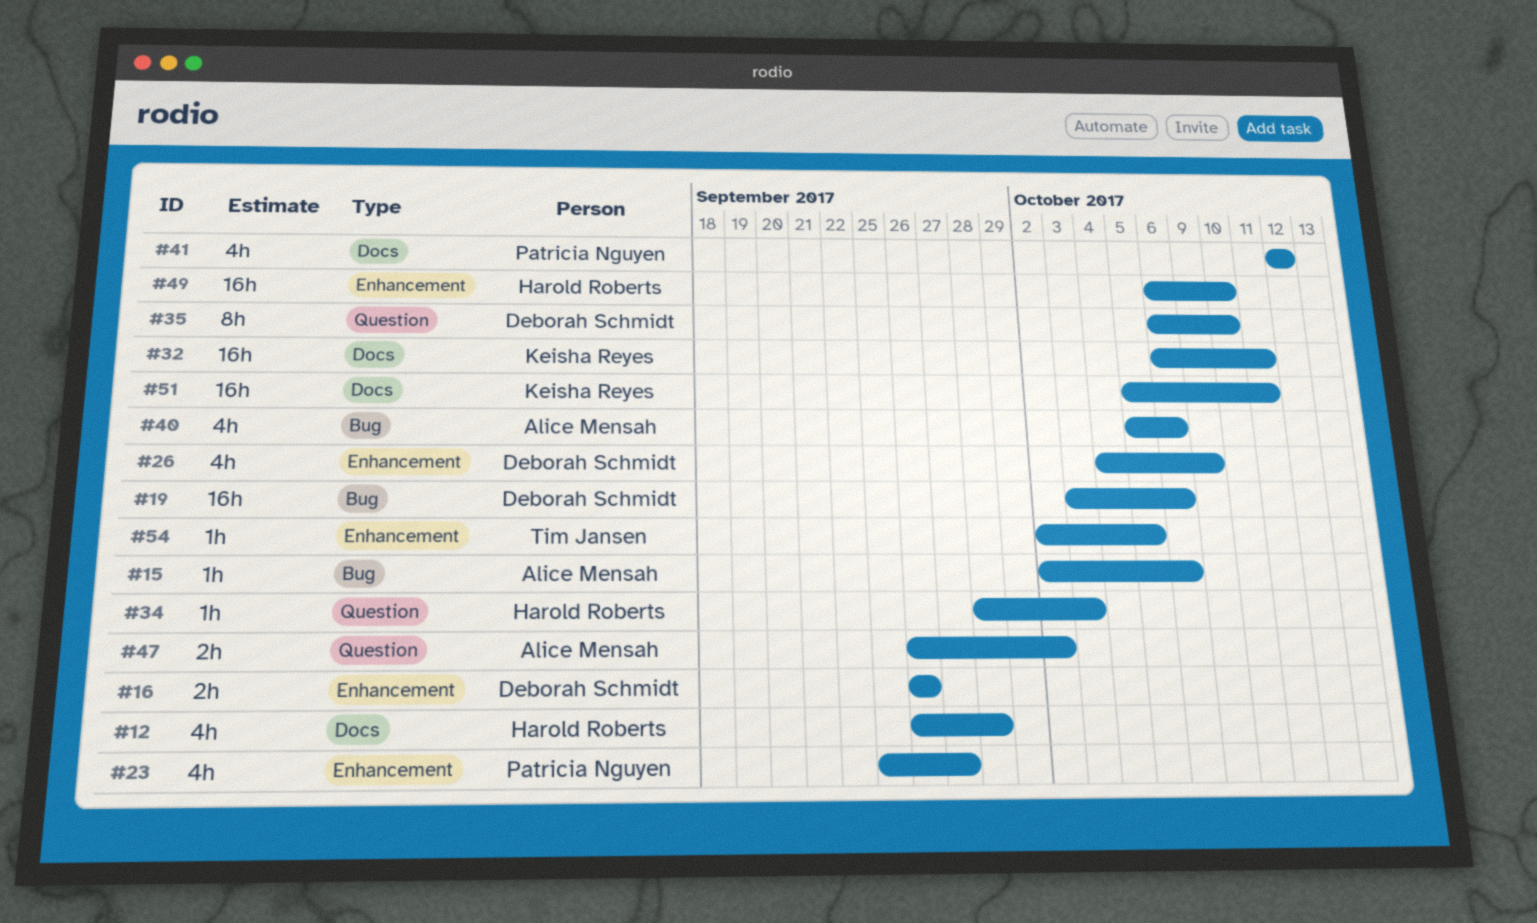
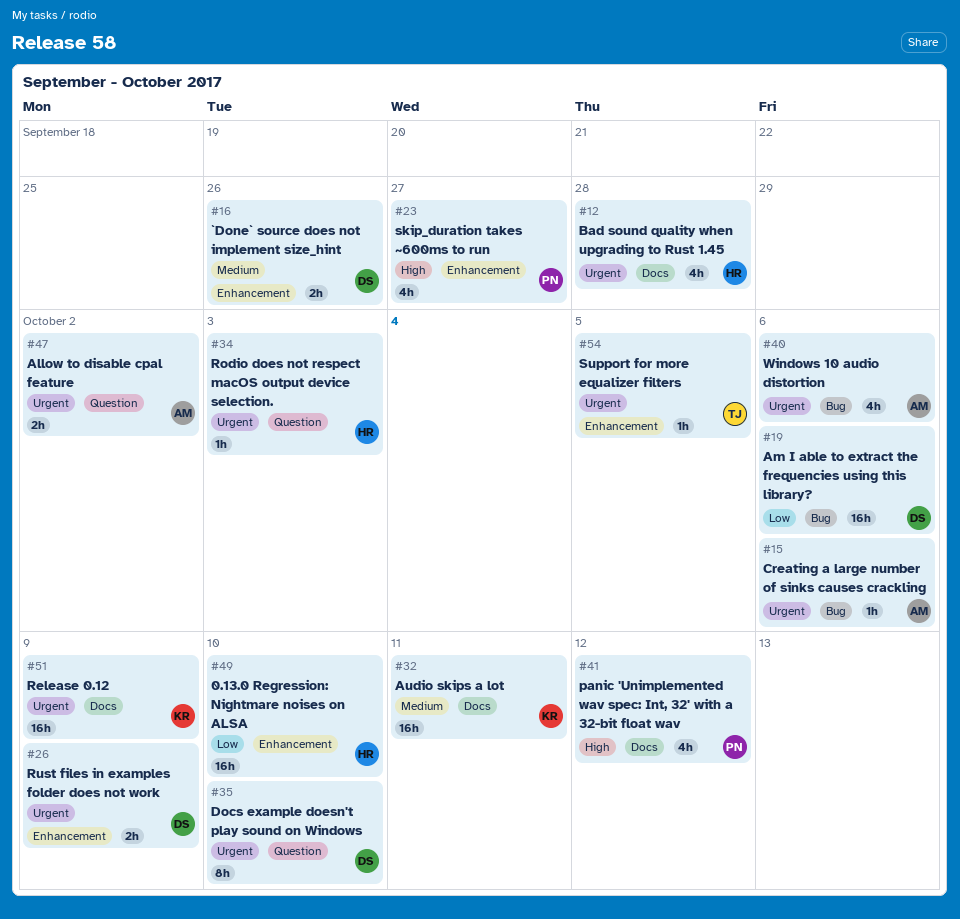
#26, estimate: 4h -> 2h
#51, due: Oct 11 -> Oct 9

